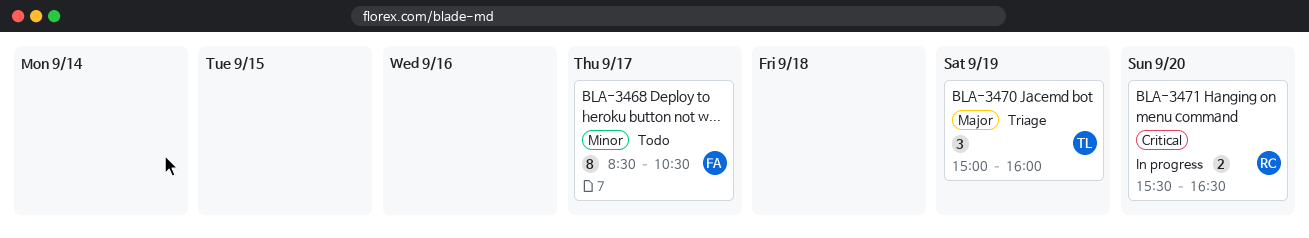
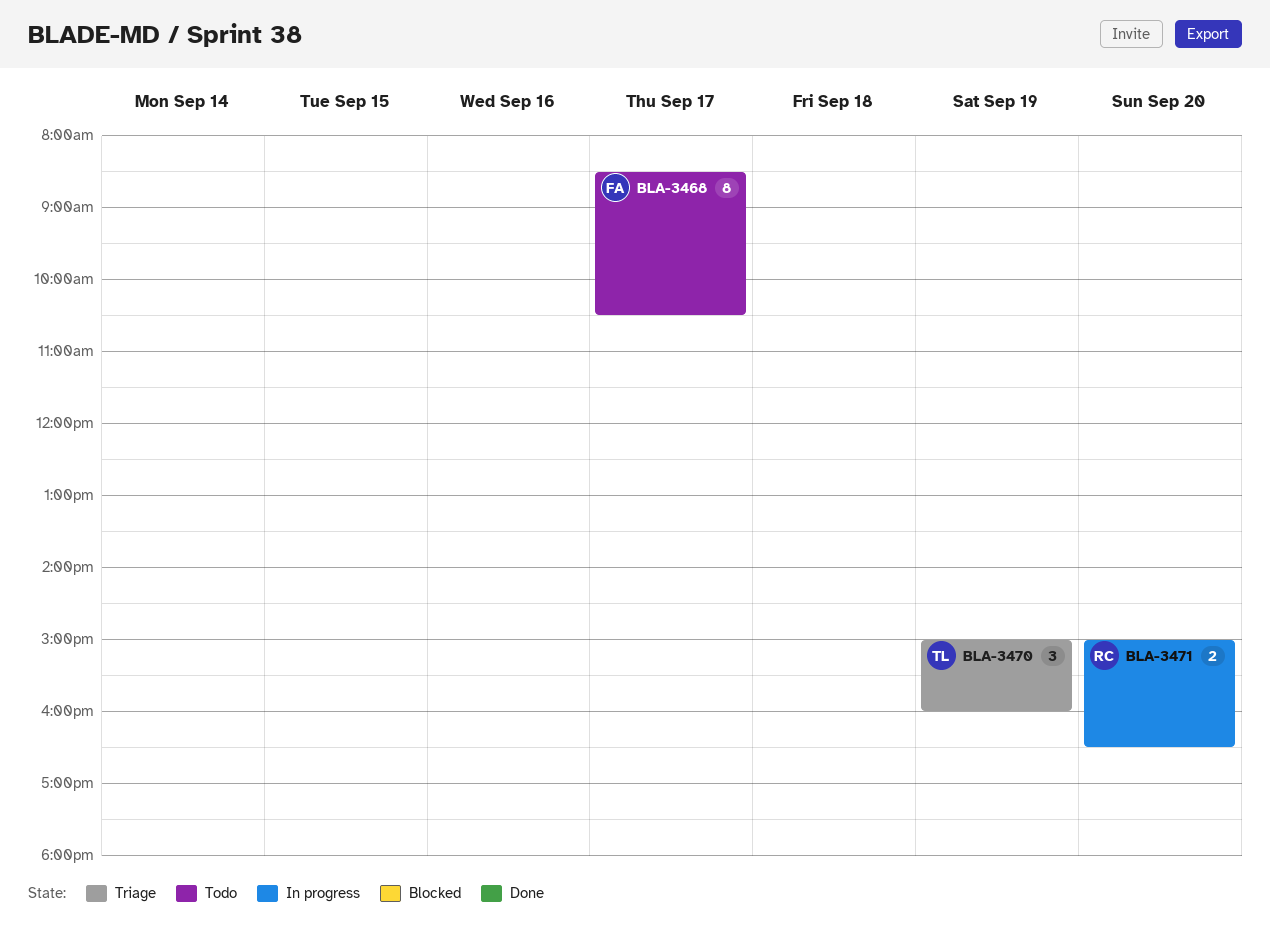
BLA-3471, begins: 15:30 -> 15:00

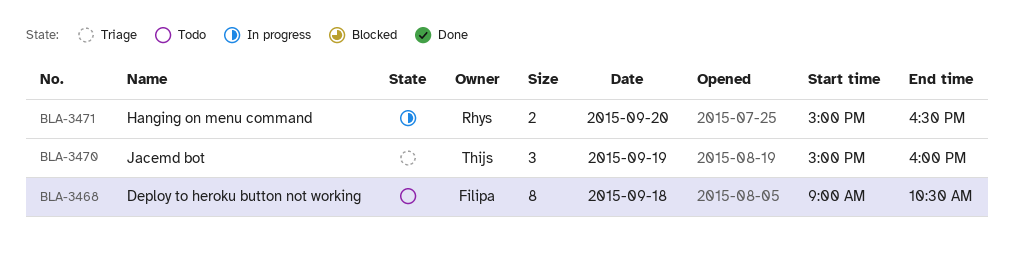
BLA-3468, day: Sep 17 -> Sep 18
BLA-3468, begins: 08:30 -> 09:00

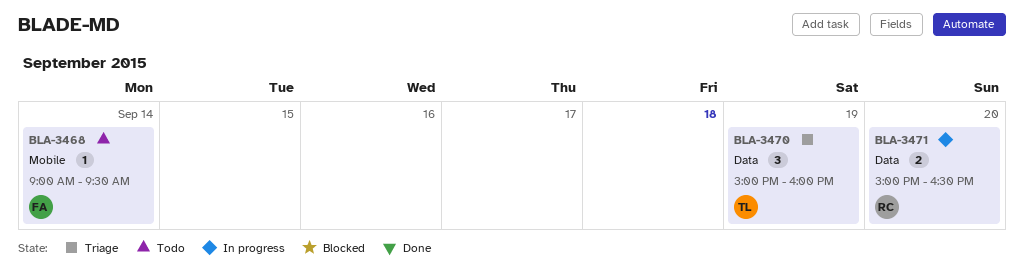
BLA-3468, estimate: 8 -> 1
BLA-3468, day: Sep 18 -> Sep 14
BLA-3468, ends: 10:30 -> 09:30

